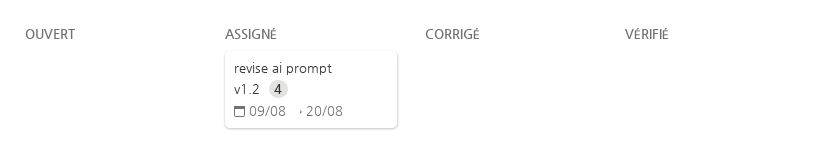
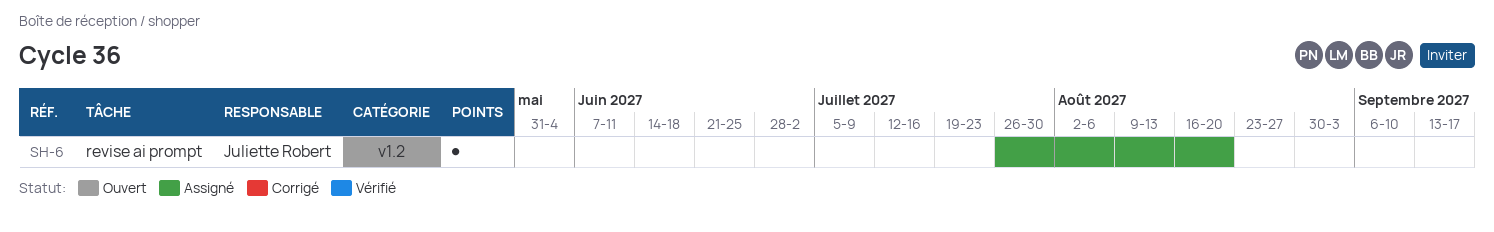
revise ai prompt, estimate: 4 -> 1
revise ai prompt, start: Aug 9 -> Jul 26

